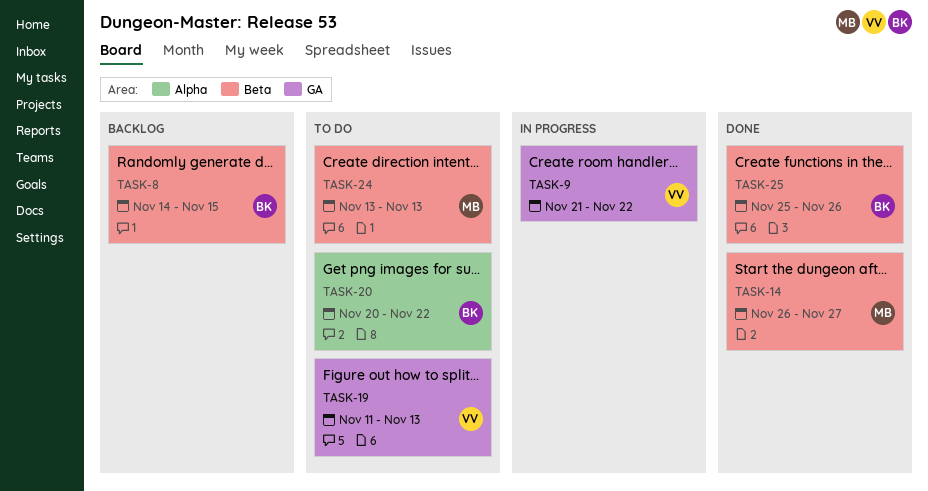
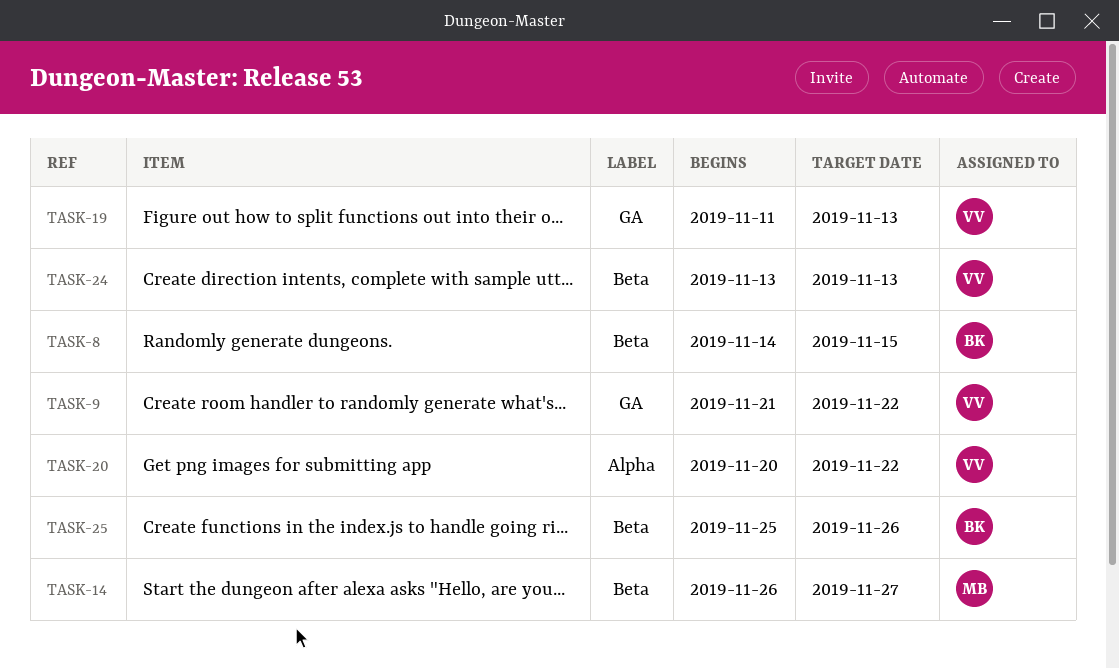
TASK-20, owner: BK -> VV
TASK-24, owner: MB -> VV

